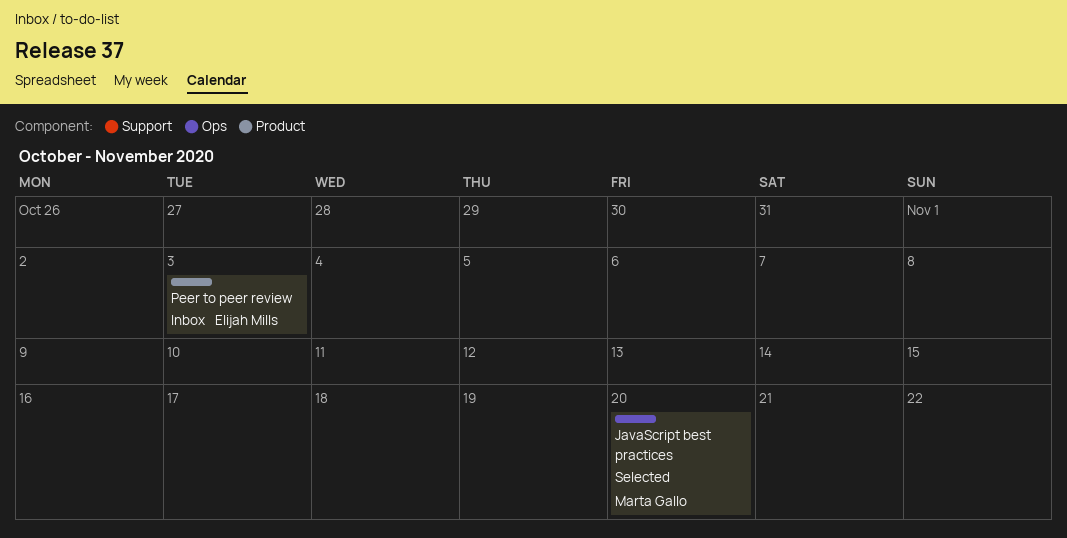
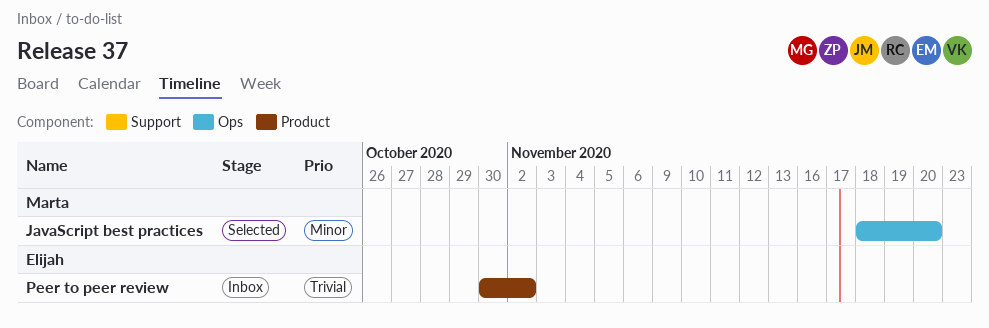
Peer to peer review, due: Nov 3 -> Nov 2

